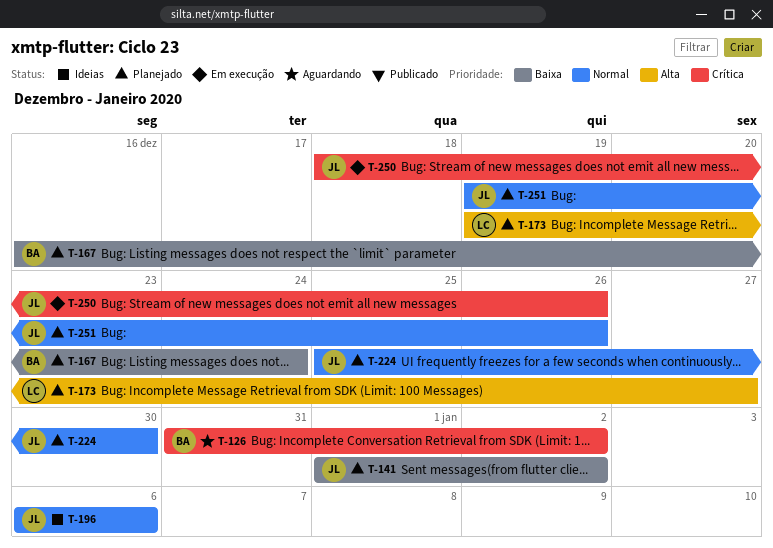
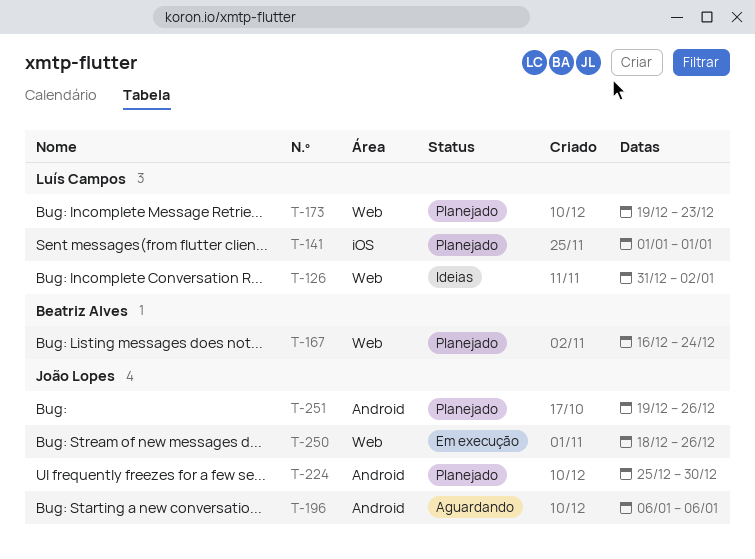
T-126, status: Aguardando -> Ideias
T-126, owner: Beatriz Alves -> Luís Campos
T-141, owner: João Lopes -> Luís Campos
T-141, due: Jan 2 -> Jan 1
T-173, due: Dec 27 -> Dec 23
T-196, status: Ideias -> Aguardando

